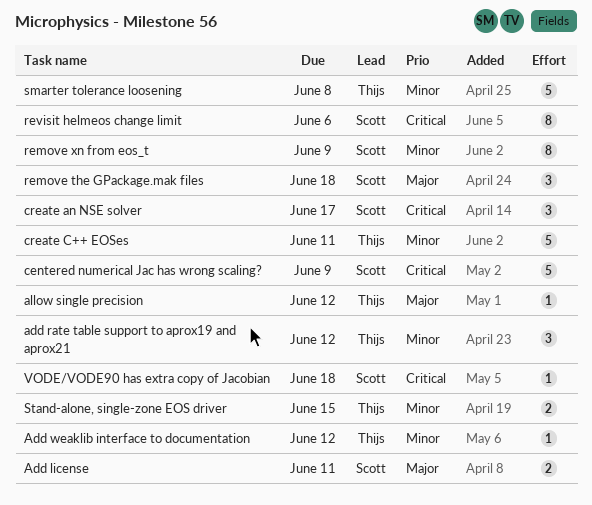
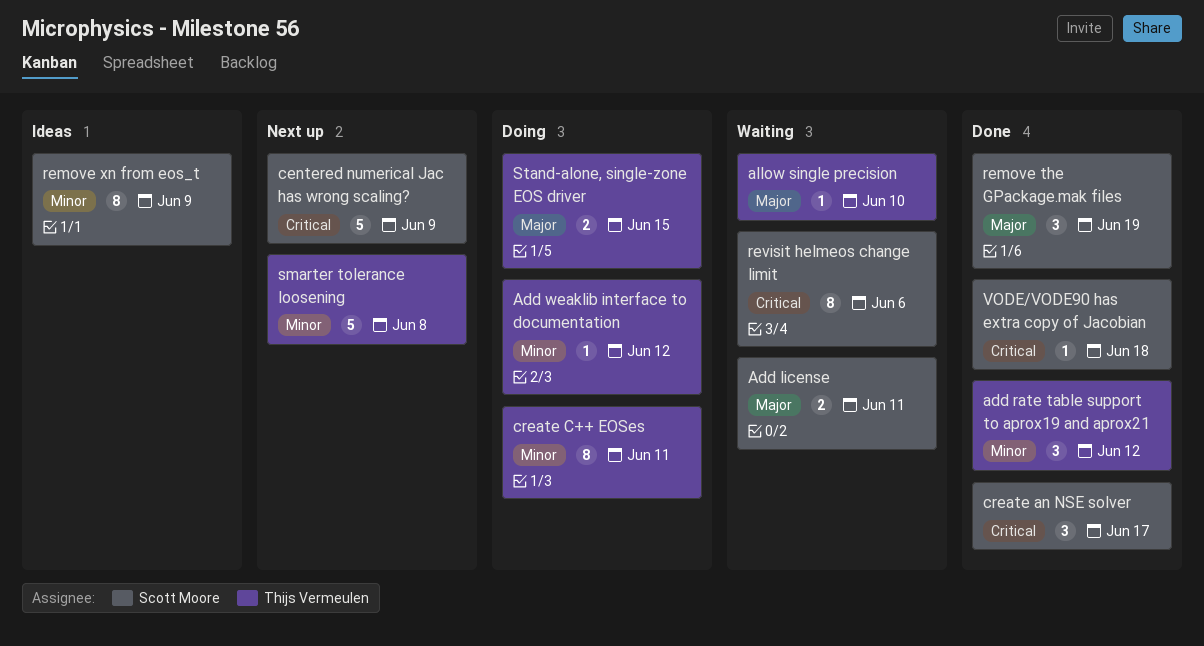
allow single precision, due: Jun 12 -> Jun 10
create C++ EOSes, estimate: 5 -> 8
remove the GPackage.mak files, due: Jun 18 -> Jun 19
Stand-alone, single-zone EOS driver, priority: Minor -> Major

